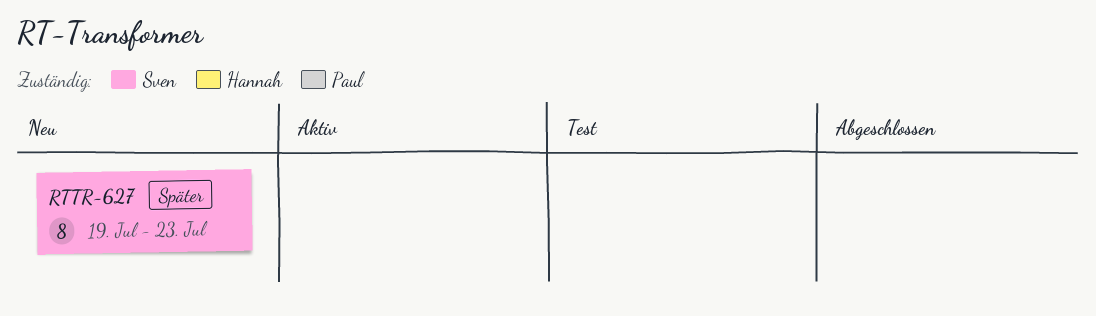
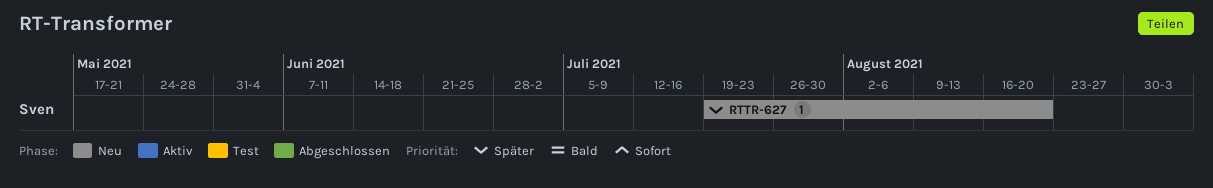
RTTR-627, estimate: 8 -> 1
RTTR-627, due: Jul 23 -> Aug 20

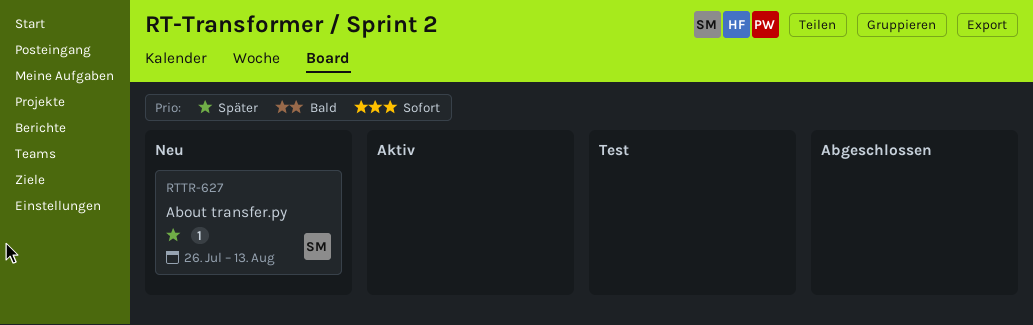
RTTR-627, start: Jul 19 -> Jul 26
RTTR-627, due: Aug 20 -> Aug 13

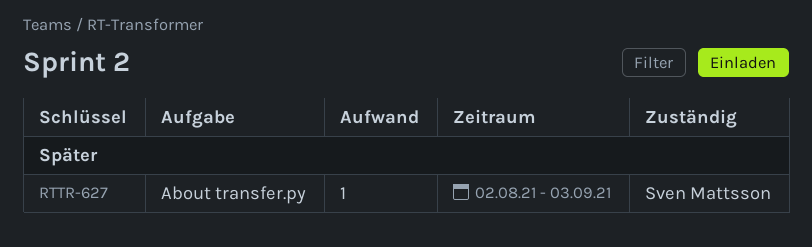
RTTR-627, start: Jul 26 -> Aug 2
RTTR-627, due: Aug 13 -> Sep 3

